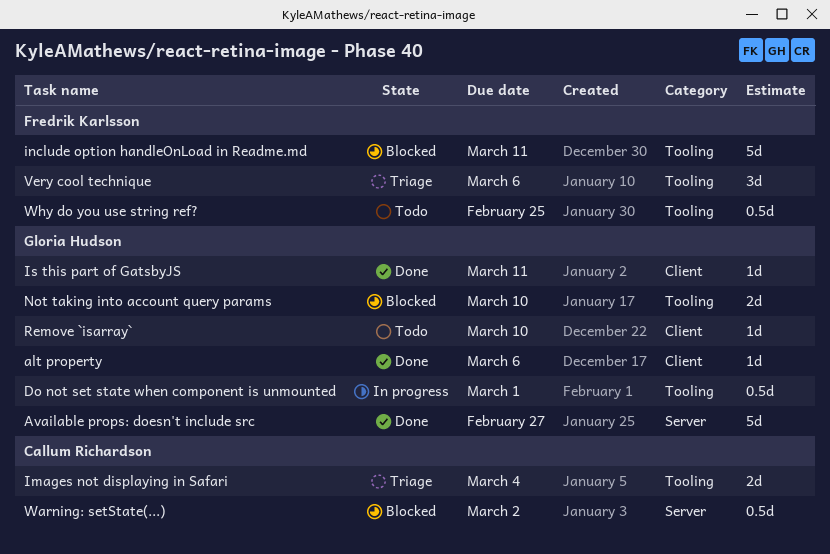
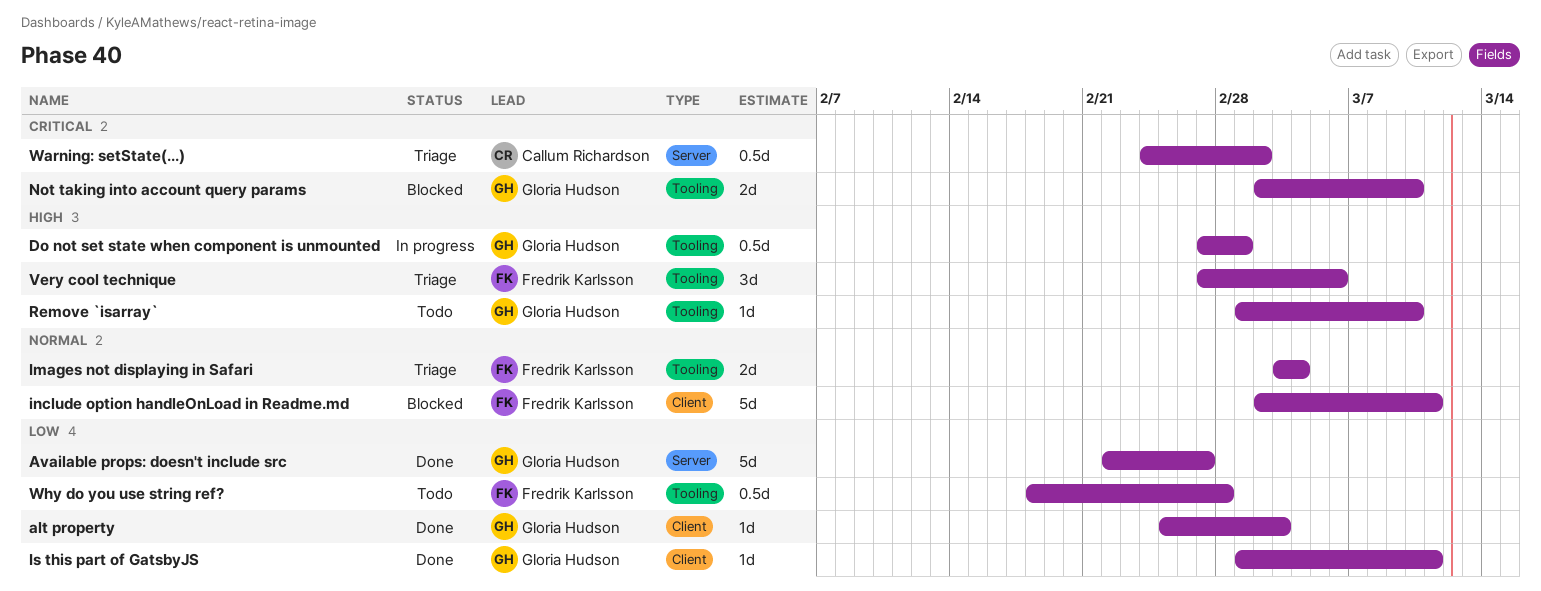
alt property, due: Mar 6 -> Mar 3
Images not displaying in Safari, owner: Callum Richardson -> Fredrik Karlsson
include option handleOnLoad in Readme.md, label: Tooling -> Client
Remove `isarray`, label: Client -> Tooling
Warning: setState(...), status: Blocked -> Triage
Why do you use string ref?, due: Feb 25 -> Feb 28

